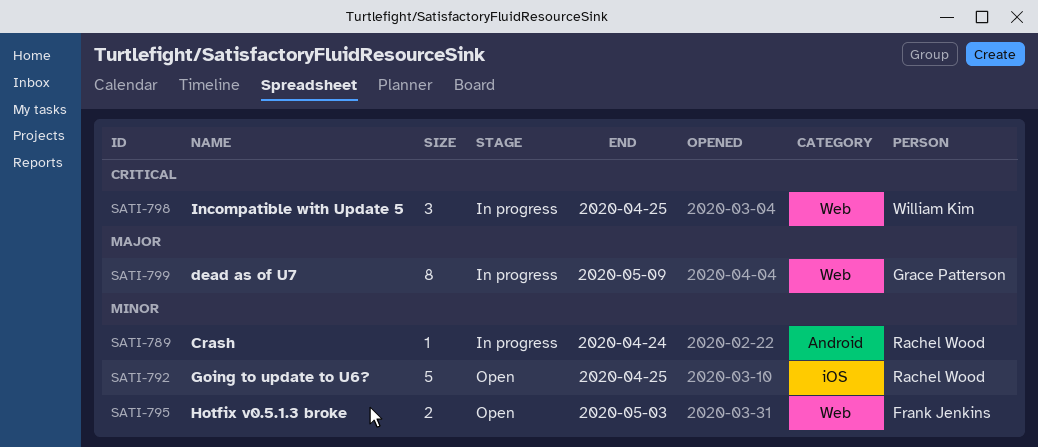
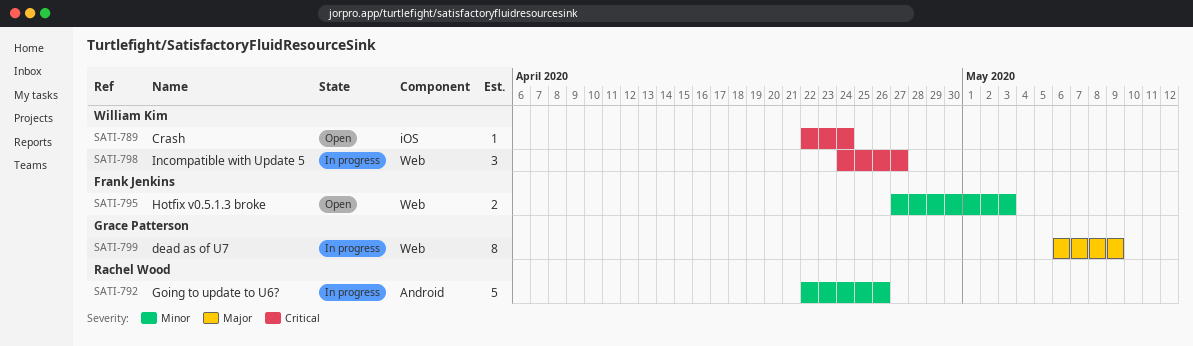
SATI-789, status: In progress -> Open
SATI-789, owner: Rachel Wood -> William Kim
SATI-789, priority: Minor -> Critical
SATI-789, label: Android -> iOS
SATI-792, status: Open -> In progress
SATI-792, label: iOS -> Android
SATI-792, due: Apr 25 -> Apr 26
SATI-798, due: Apr 25 -> Apr 27

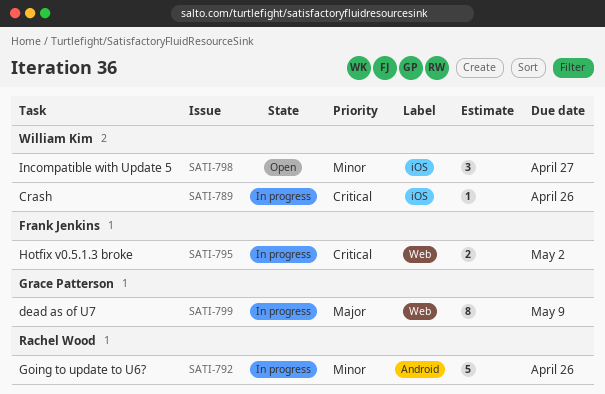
SATI-789, status: Open -> In progress
SATI-789, due: Apr 24 -> Apr 26
SATI-795, status: Open -> In progress
SATI-795, priority: Minor -> Critical
SATI-795, due: May 3 -> May 2
SATI-798, status: In progress -> Open
SATI-798, priority: Critical -> Minor
SATI-798, label: Web -> iOS

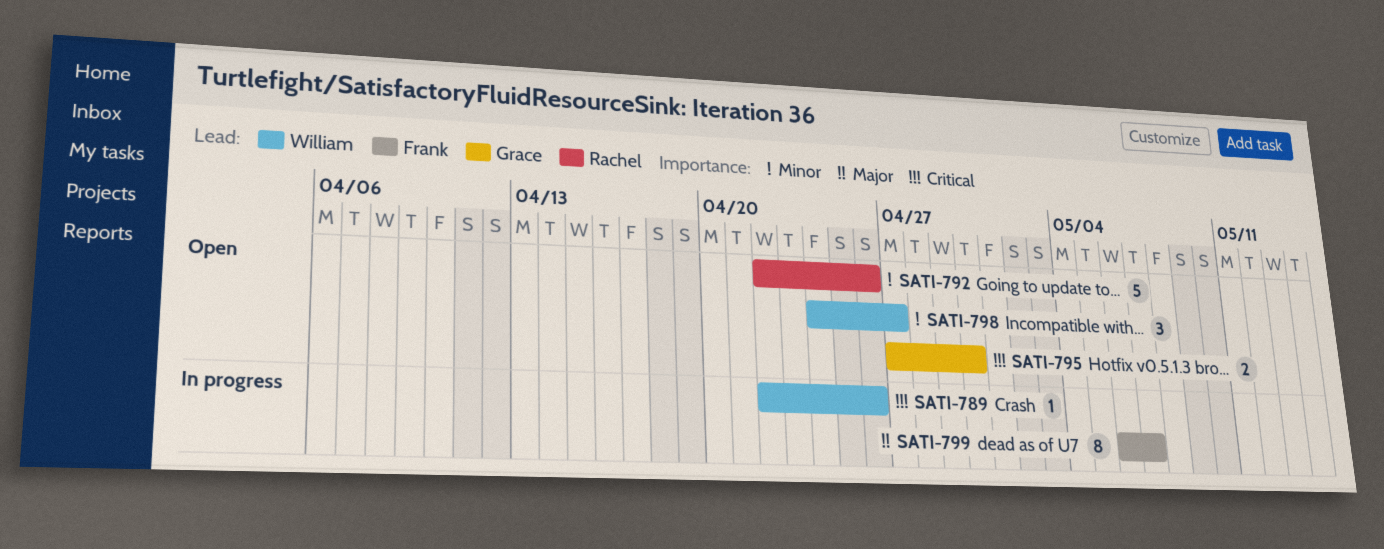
SATI-792, status: In progress -> Open
SATI-795, status: In progress -> Open
SATI-795, owner: Frank Jenkins -> Grace Patterson
SATI-795, due: May 2 -> Apr 30
SATI-799, owner: Grace Patterson -> Frank Jenkins
SATI-799, due: May 9 -> May 7

